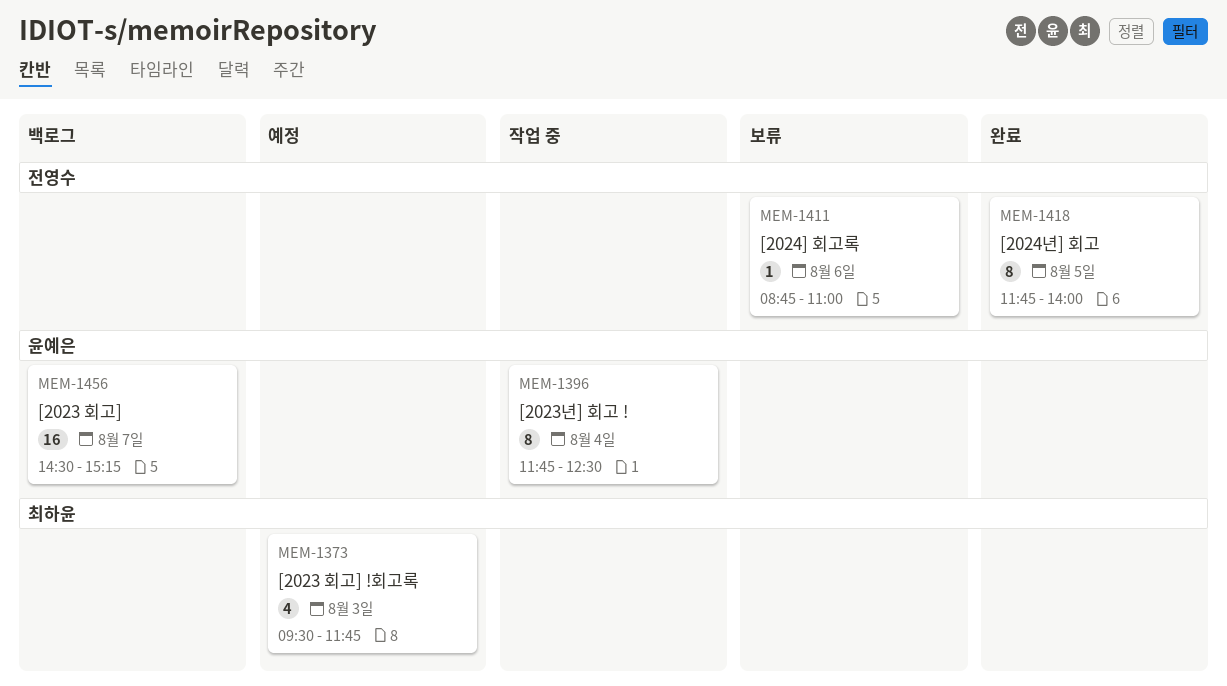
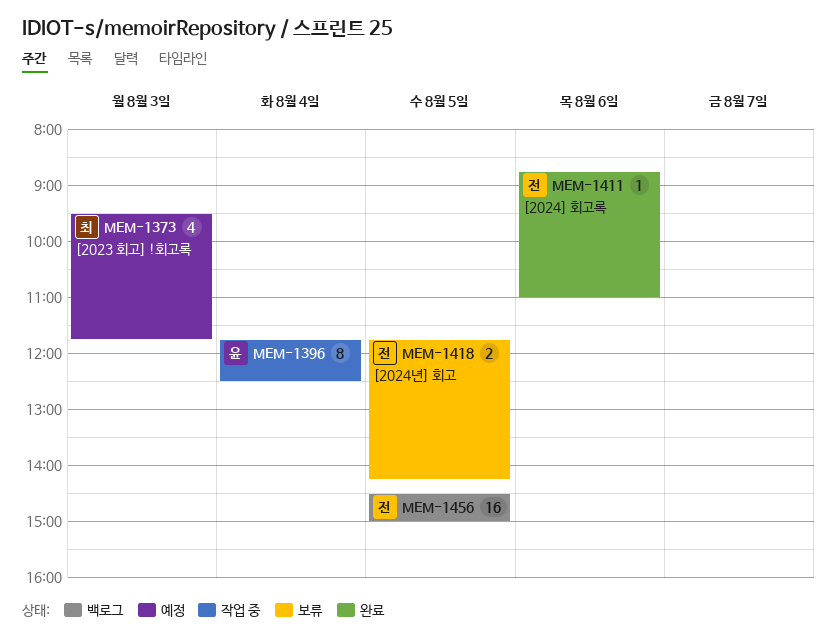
MEM-1411, status: 보류 -> 완료
MEM-1418, status: 완료 -> 보류
MEM-1418, estimate: 8 -> 2
MEM-1418, ends: 14:00 -> 14:15
MEM-1456, owner: 윤예은 -> 전영수
MEM-1456, day: Aug 7 -> Aug 5
MEM-1456, ends: 15:15 -> 15:00

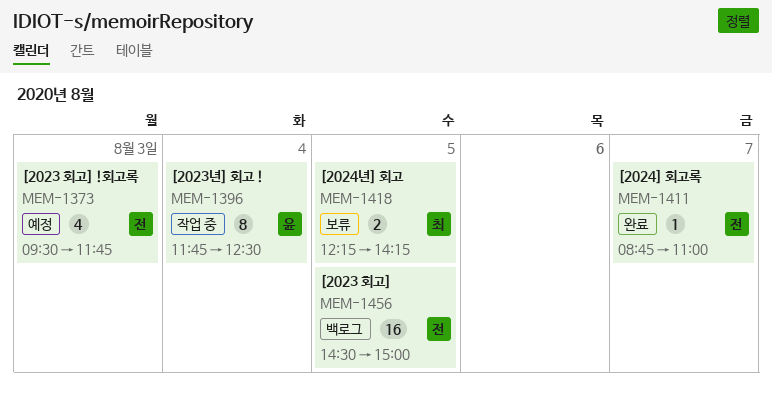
MEM-1373, owner: 최 -> 전
MEM-1411, day: Aug 6 -> Aug 7
MEM-1418, owner: 전 -> 최
MEM-1418, begins: 11:45 -> 12:15

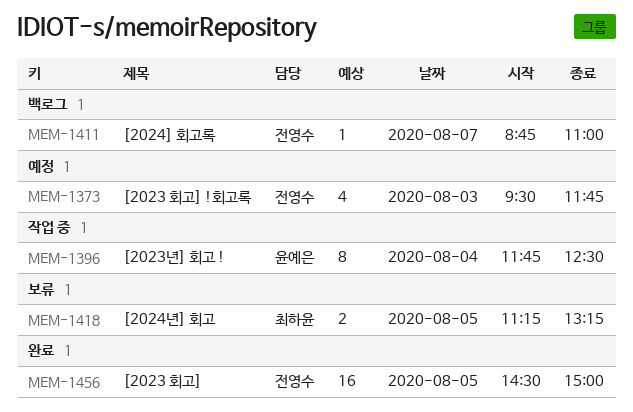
MEM-1411, status: 완료 -> 백로그
MEM-1418, begins: 12:15 -> 11:15
MEM-1418, ends: 14:15 -> 13:15
MEM-1456, status: 백로그 -> 완료

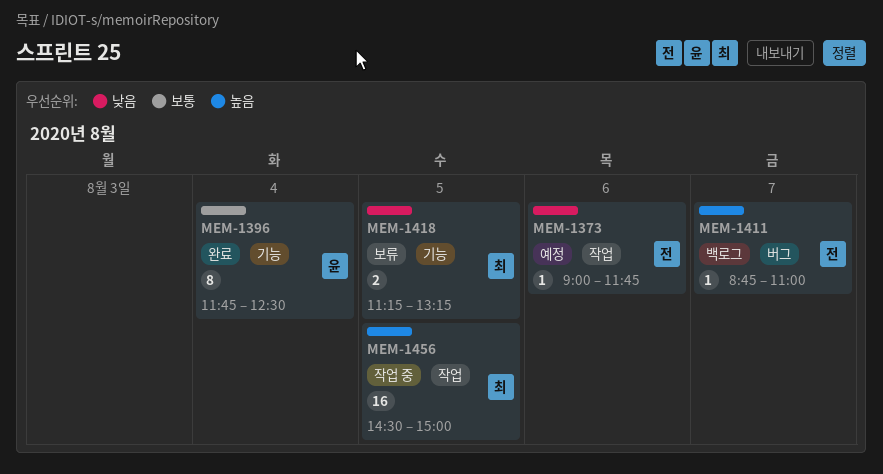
MEM-1373, estimate: 4 -> 1
MEM-1373, day: Aug 3 -> Aug 6
MEM-1373, begins: 09:30 -> 09:00
MEM-1396, status: 작업 중 -> 완료
MEM-1456, status: 완료 -> 작업 중
MEM-1456, owner: 전영수 -> 최하윤

